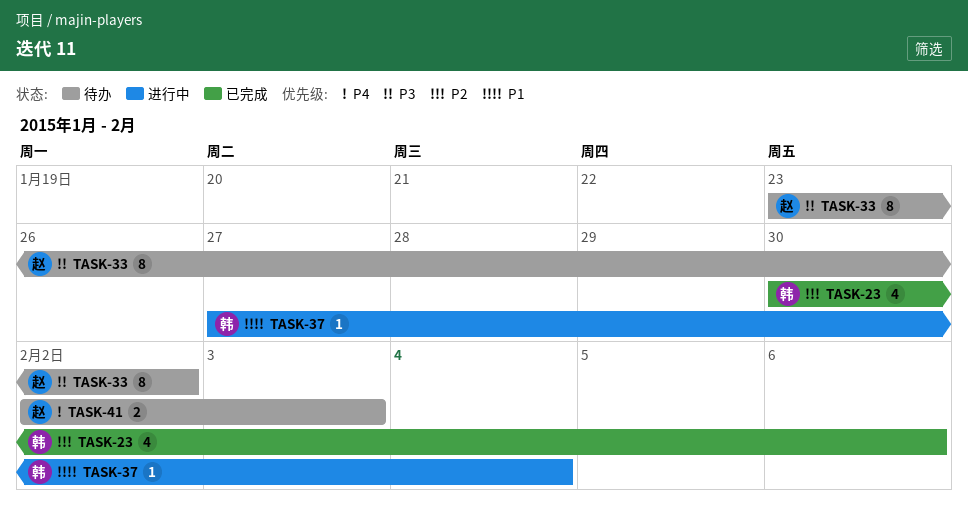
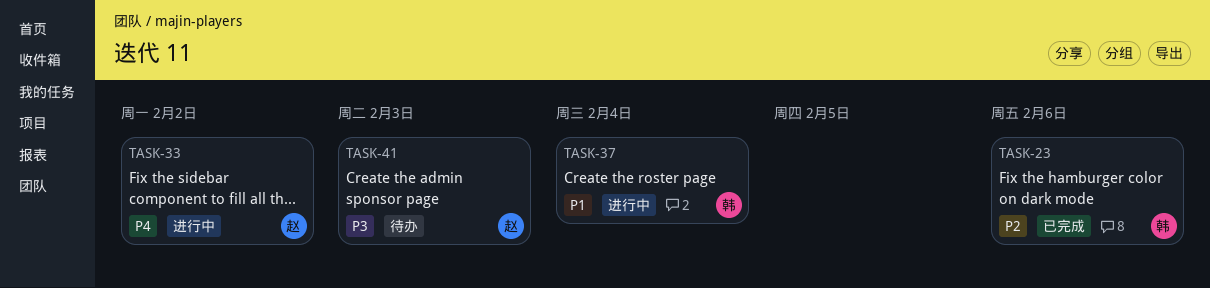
TASK-33, status: 待办 -> 进行中
TASK-33, priority: P3 -> P4
TASK-41, priority: P4 -> P3

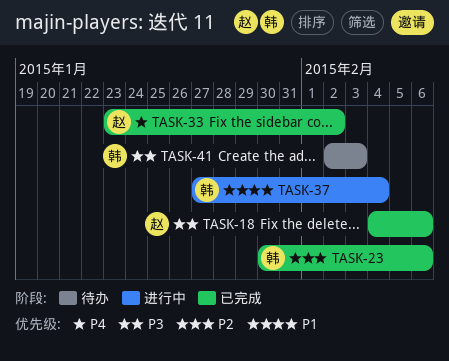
TASK-18: none -> present
TASK-33, status: 进行中 -> 已完成
TASK-41, owner: 赵 -> 韩

